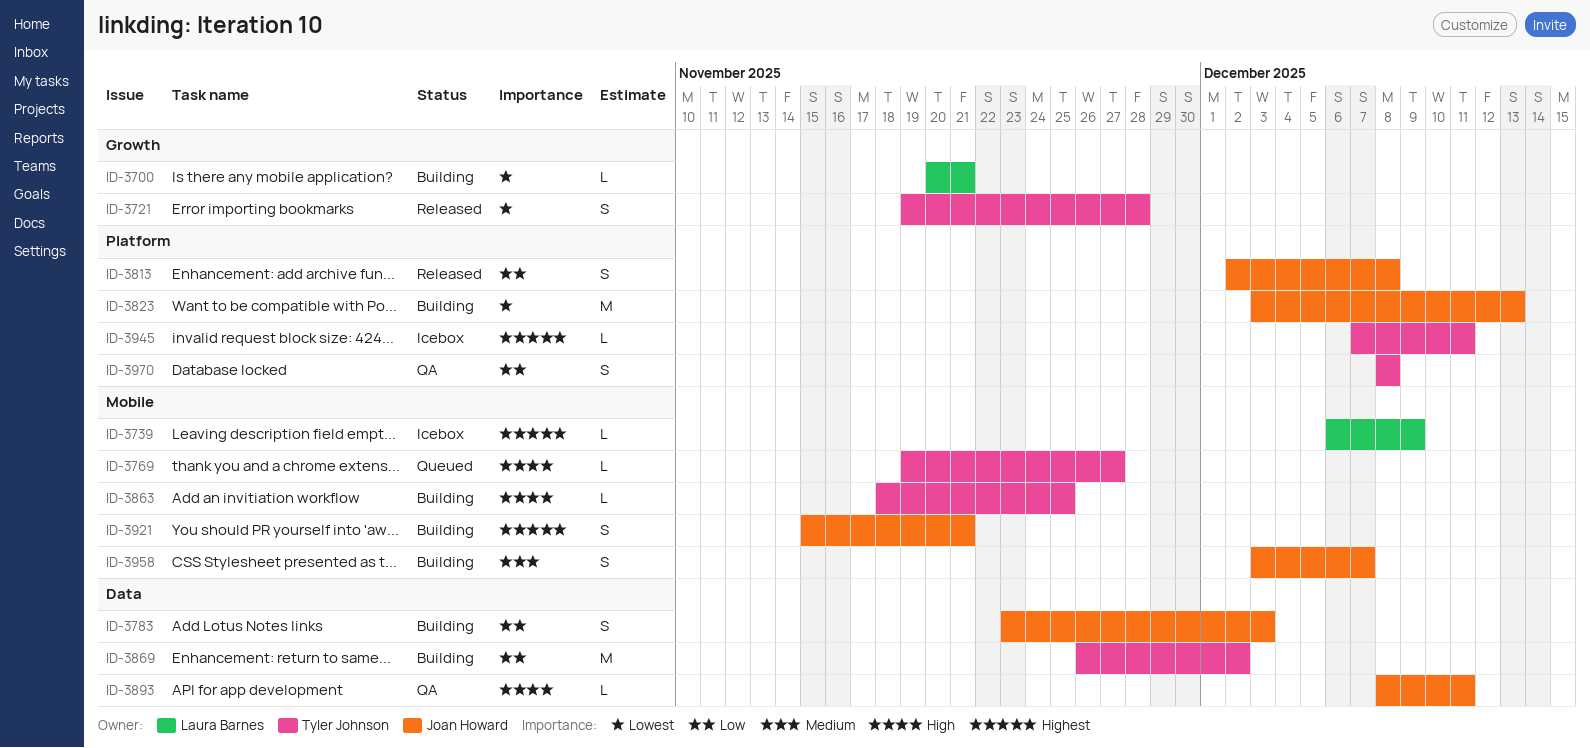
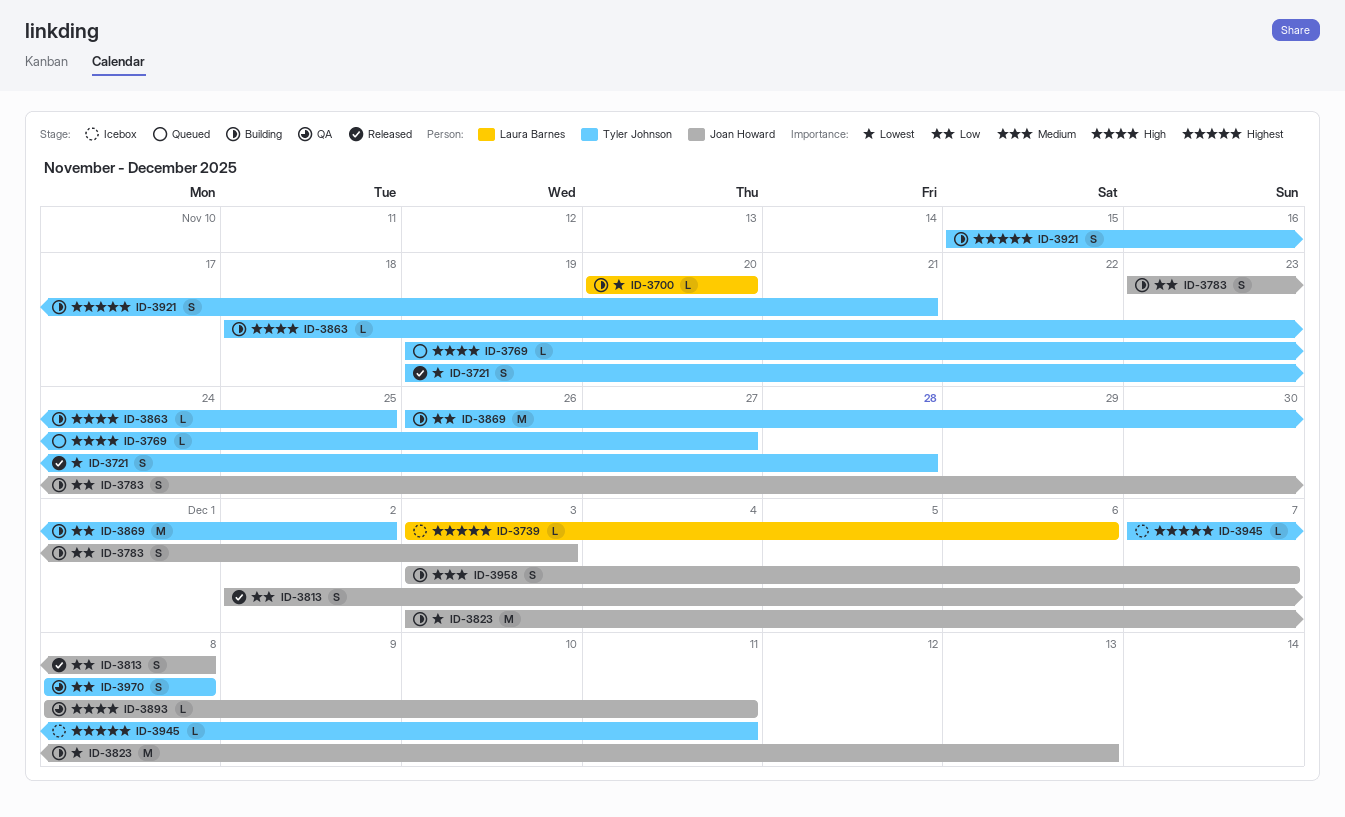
ID-3700, due: Nov 21 -> Nov 20
ID-3739, start: Dec 6 -> Dec 3
ID-3739, due: Dec 9 -> Dec 6
ID-3921, owner: Joan Howard -> Tyler Johnson

